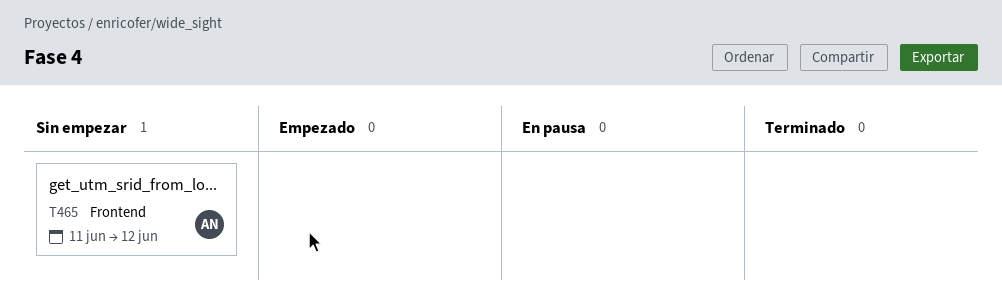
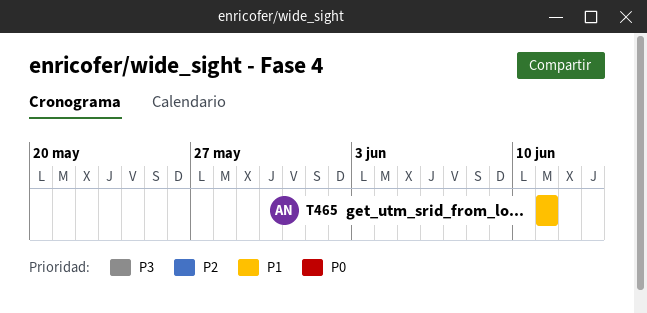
T465, due: Jun 12 -> Jun 11

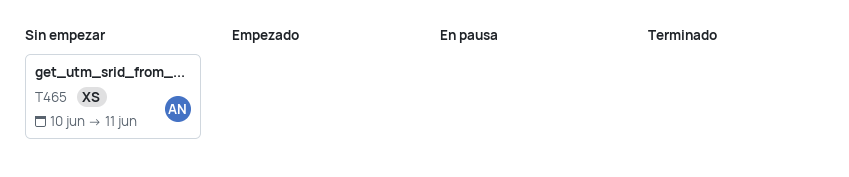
T465, start: Jun 11 -> Jun 10

